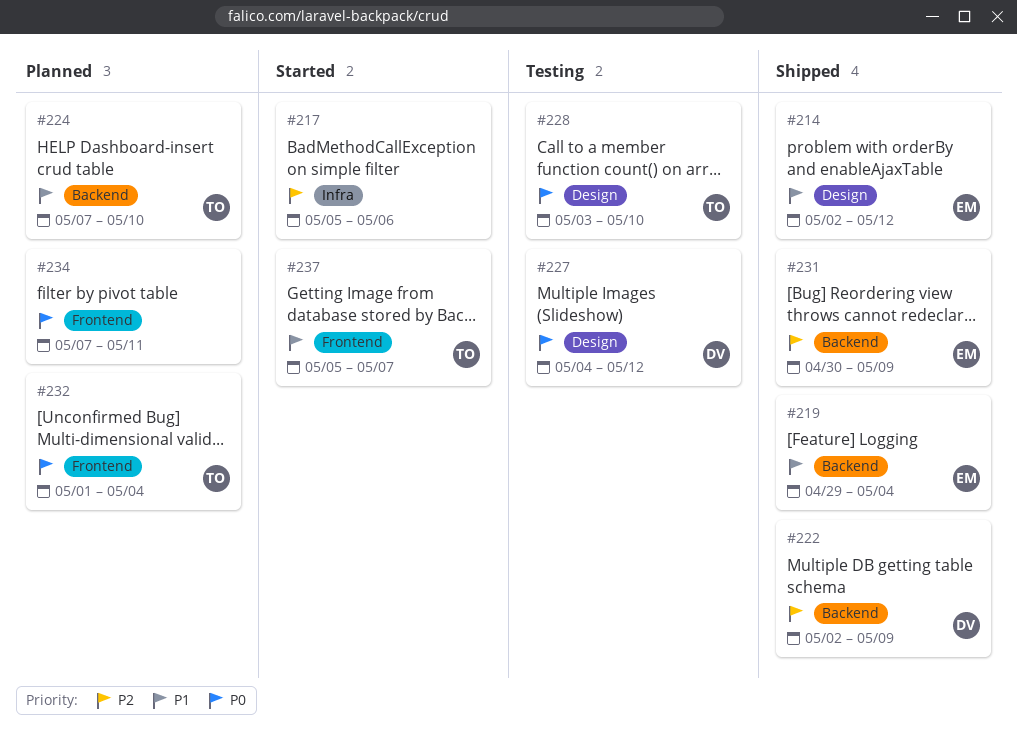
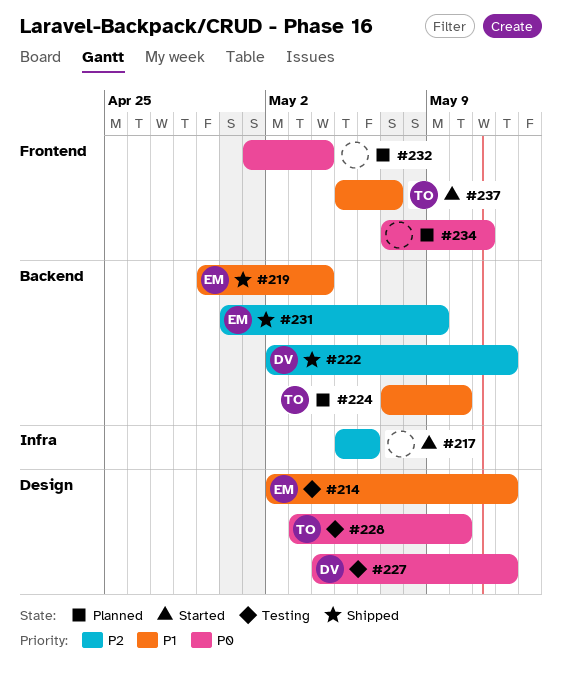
#214, status: Shipped -> Testing
#222, due: May 9 -> May 12
#232, owner: TO -> none

